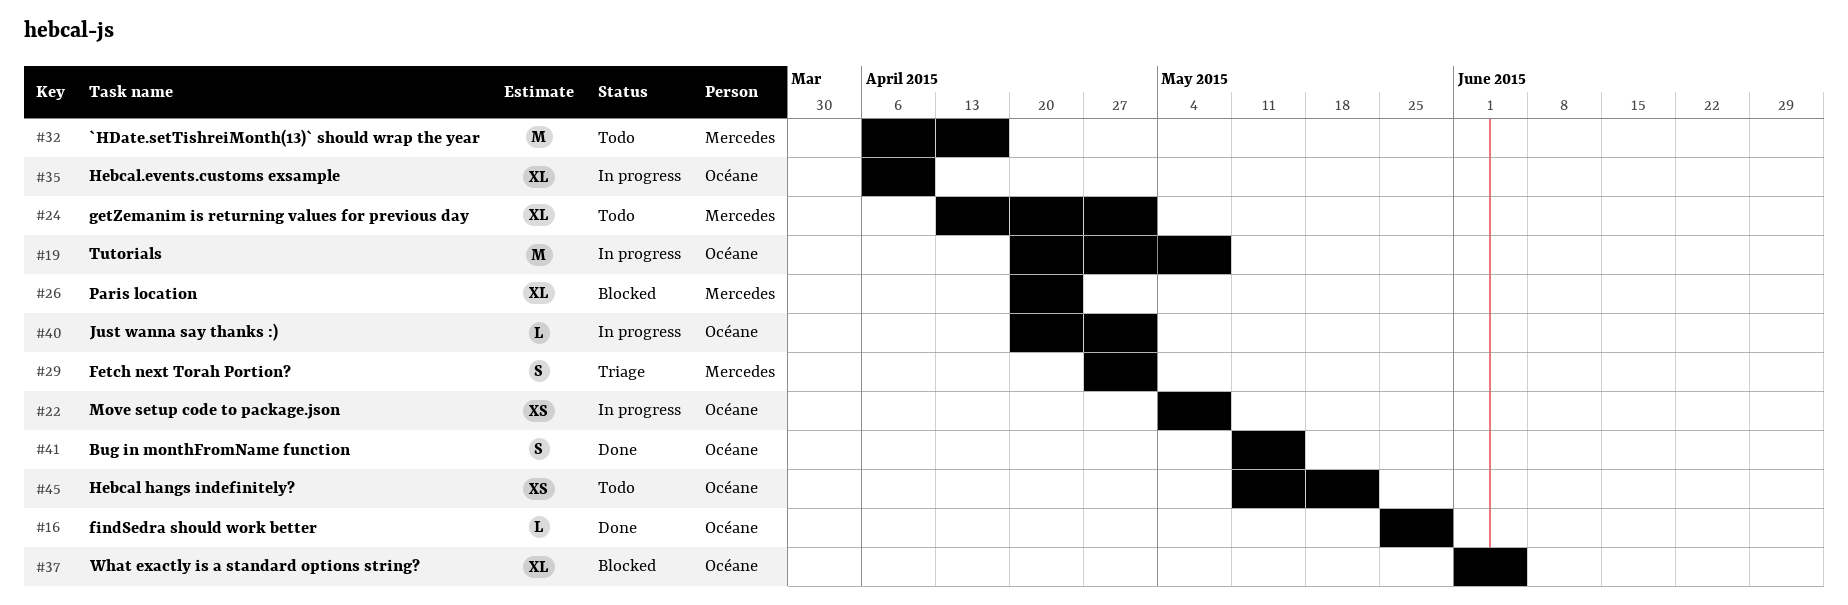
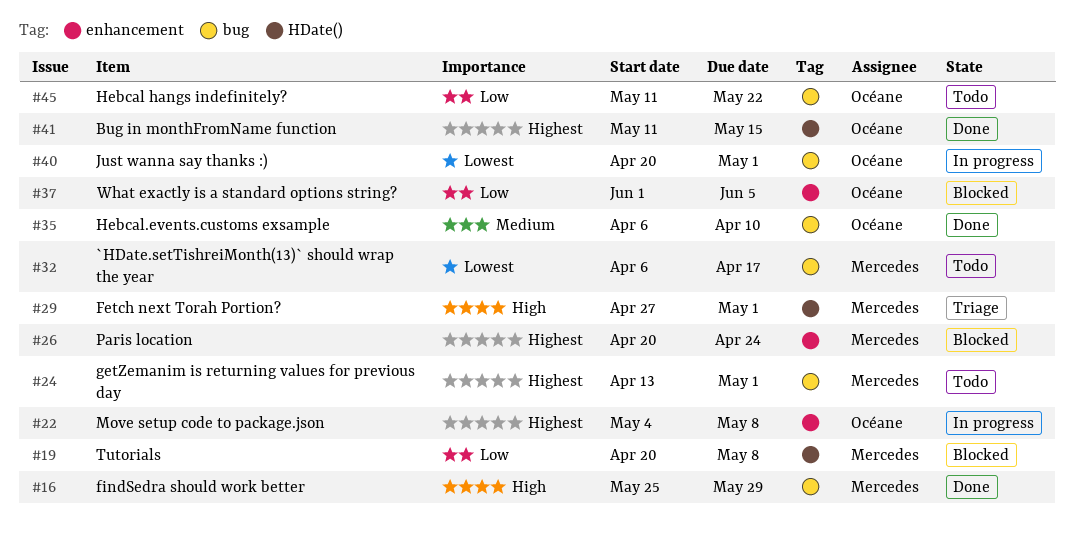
#16, owner: Océane -> Mercedes
#19, status: In progress -> Blocked
#19, owner: Océane -> Mercedes
#35, status: In progress -> Done

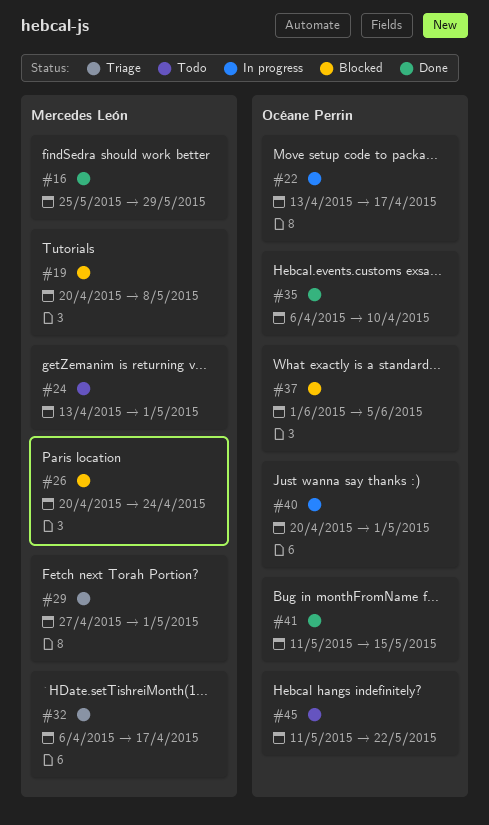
#22, start: May 4 -> Apr 13
#22, due: May 8 -> Apr 17
#32, status: Todo -> Triage

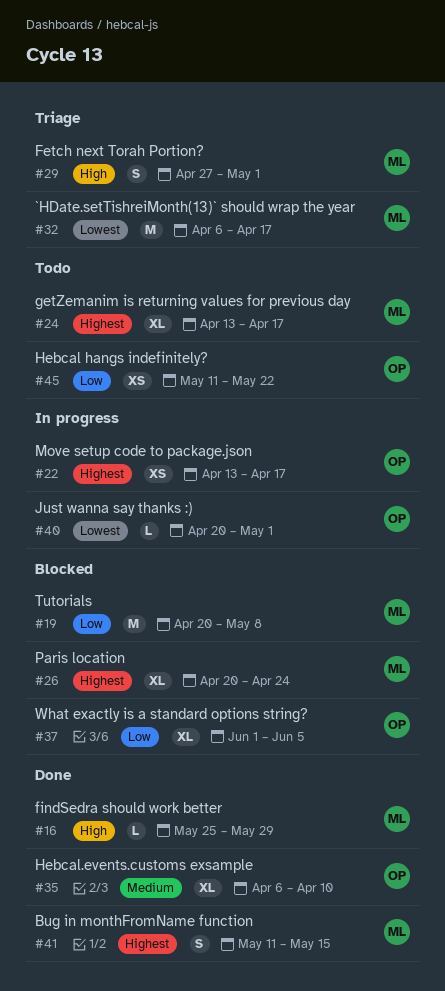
#24, due: May 1 -> Apr 17
#41, owner: Océane Perrin -> Mercedes León

